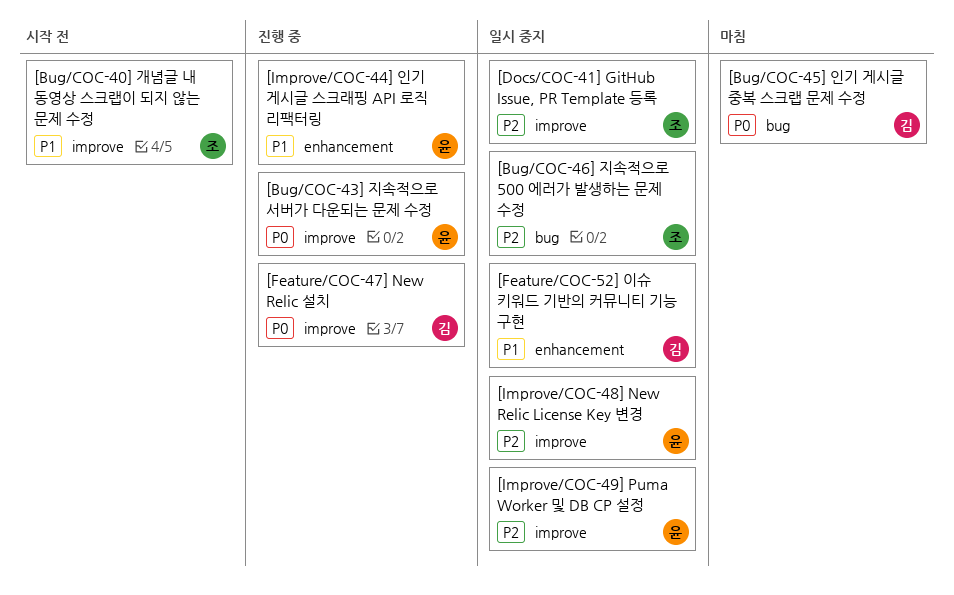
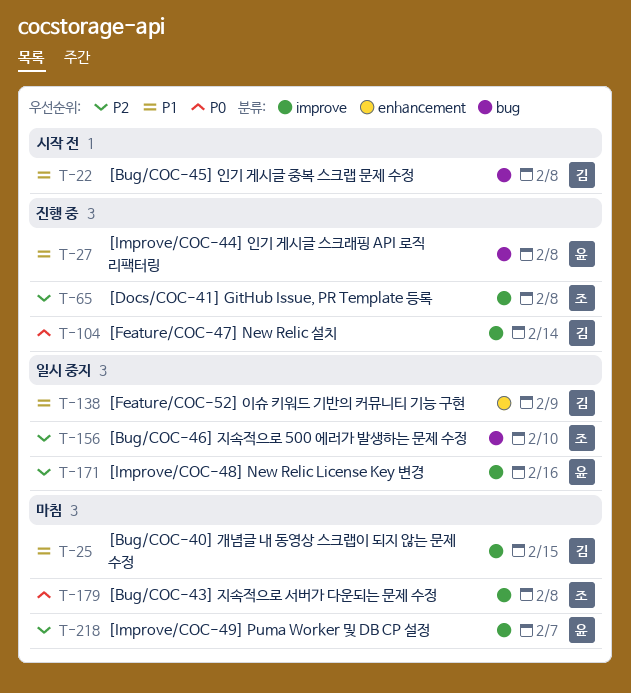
[Bug/COC-40] 개념글 내 동영상 스크랩이 되지 않는 문제 수정, status: 시작 전 -> 마침
[Bug/COC-40] 개념글 내 동영상 스크랩이 되지 않는 문제 수정, owner: 조 -> 김
[Bug/COC-43] 지속적으로 서버가 다운되는 문제 수정, status: 진행 중 -> 마침
[Bug/COC-43] 지속적으로 서버가 다운되는 문제 수정, owner: 윤 -> 조
[Bug/COC-45] 인기 게시글 중복 스크랩 문제 수정, status: 마침 -> 시작 전
[Bug/COC-45] 인기 게시글 중복 스크랩 문제 수정, priority: P0 -> P1
[Docs/COC-41] GitHub Issue, PR Template 등록, status: 일시 중지 -> 진행 중
[Improve/COC-44] 인기 게시글 스크래핑 API 로직 리팩터링, label: enhancement -> bug
[Improve/COC-49] Puma Worker 및 DB CP 설정, status: 일시 중지 -> 마침

